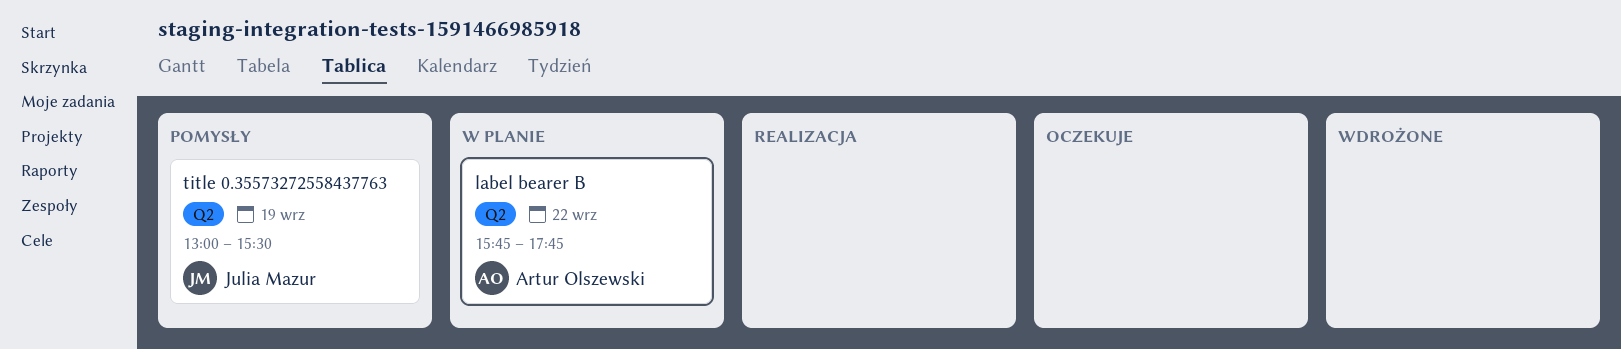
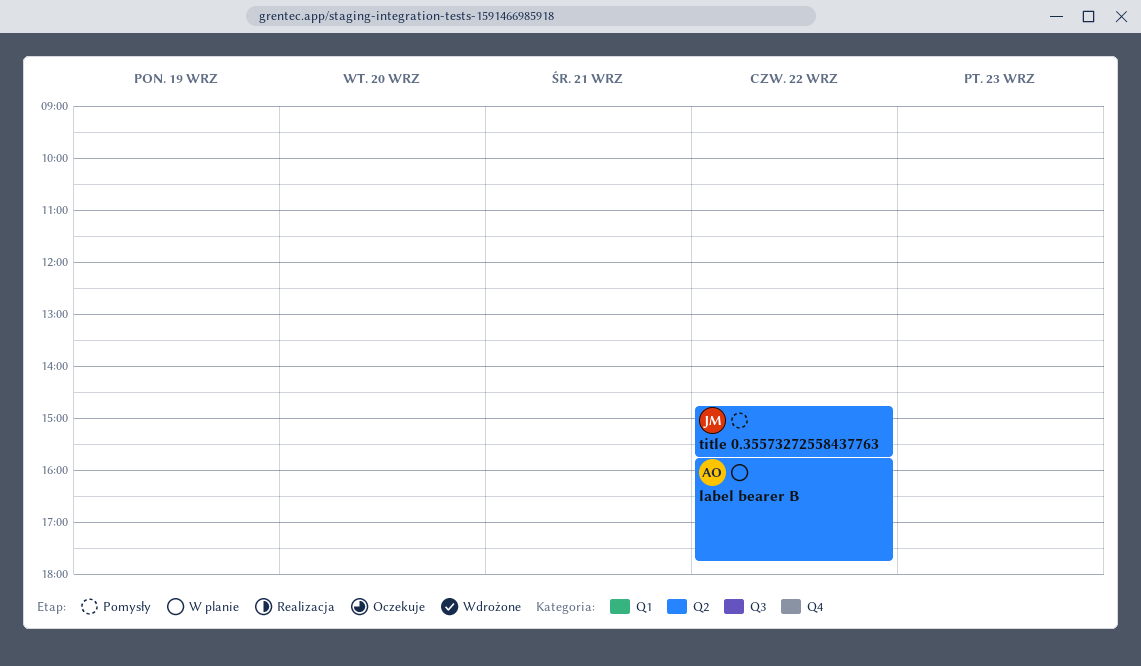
title 0.35573272558437763, day: Sep 19 -> Sep 22
title 0.35573272558437763, begins: 13:00 -> 14:45
title 0.35573272558437763, ends: 15:30 -> 15:45

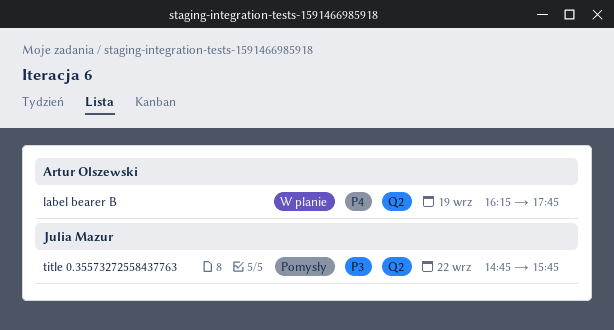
label bearer B, day: Sep 22 -> Sep 19
label bearer B, begins: 15:45 -> 16:15

